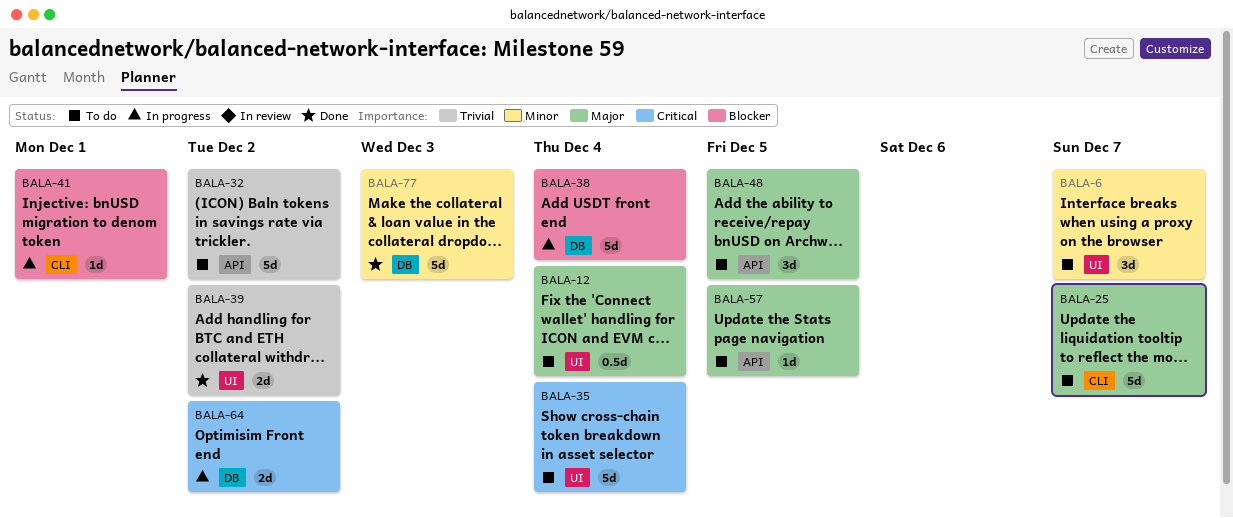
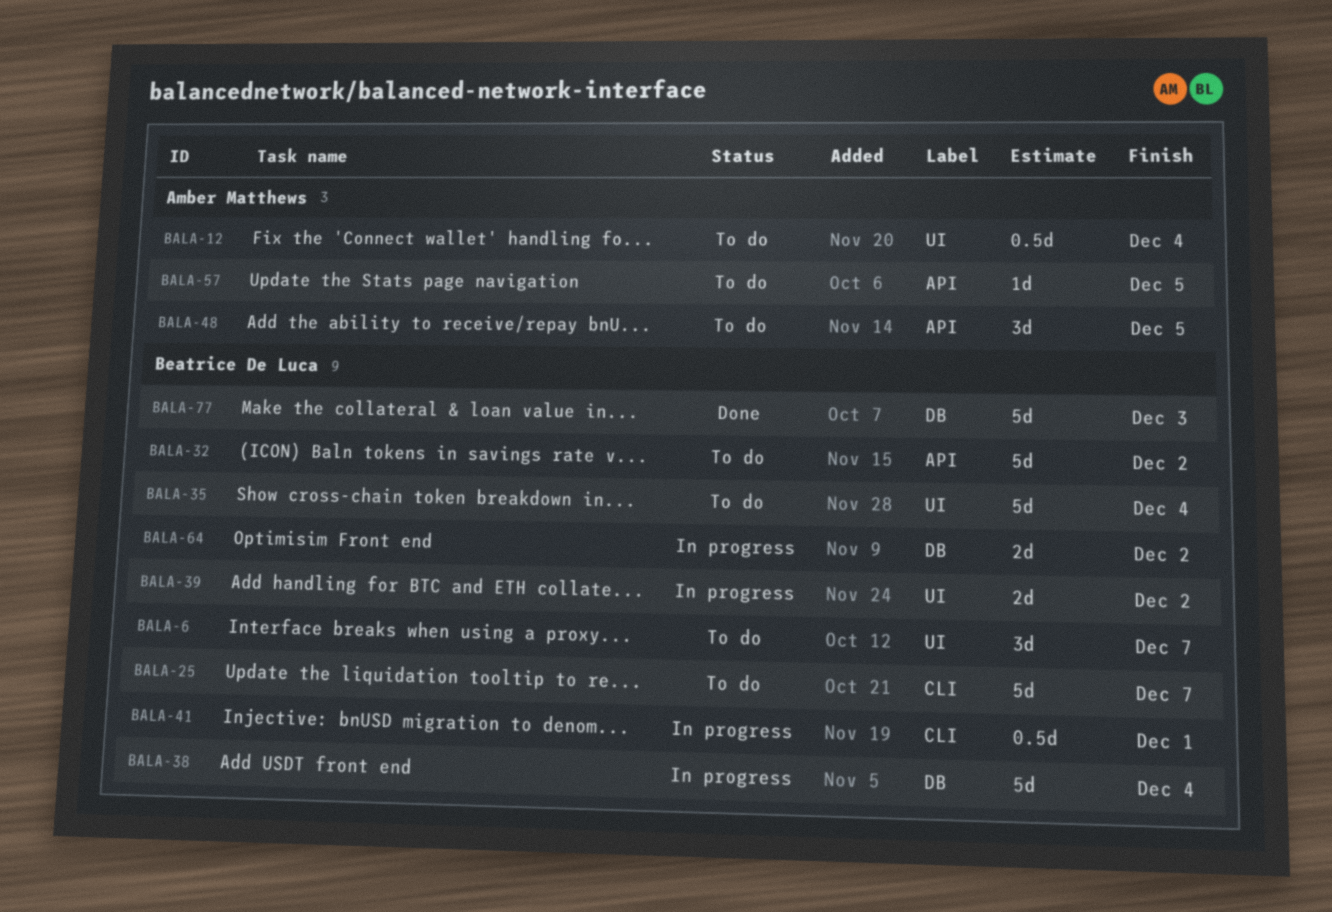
BALA-39, status: Done -> In progress
BALA-41, estimate: 1d -> 0.5d

